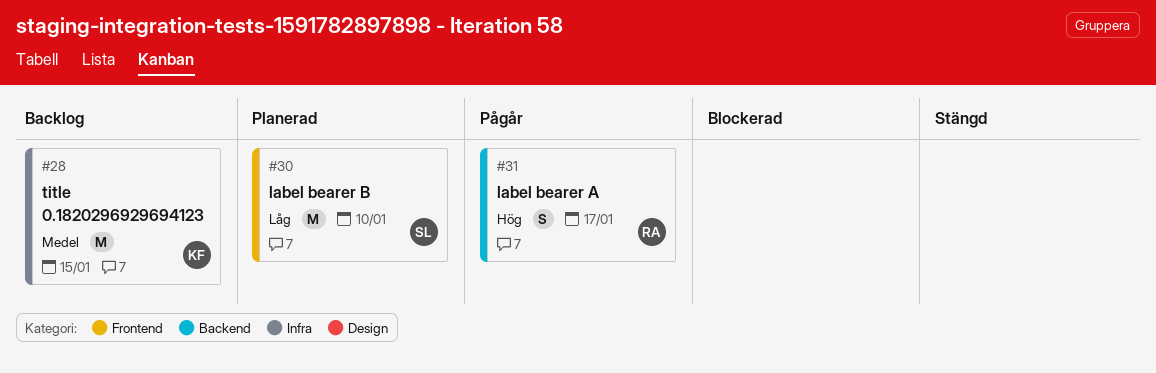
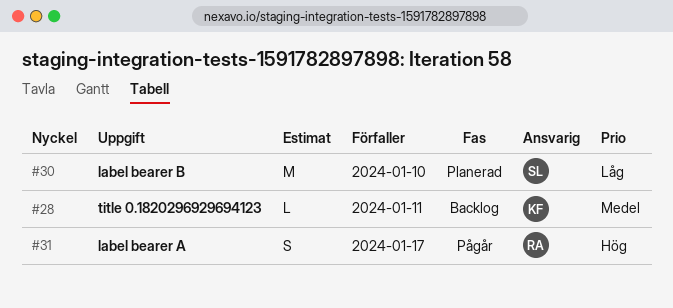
#28, estimate: M -> L
#28, due: Jan 15 -> Jan 11

